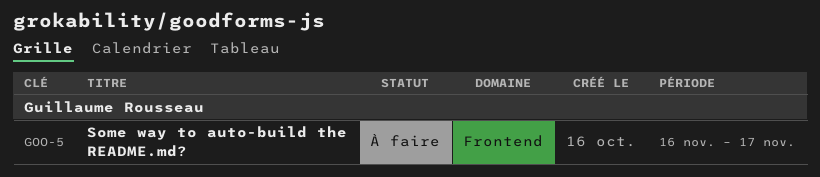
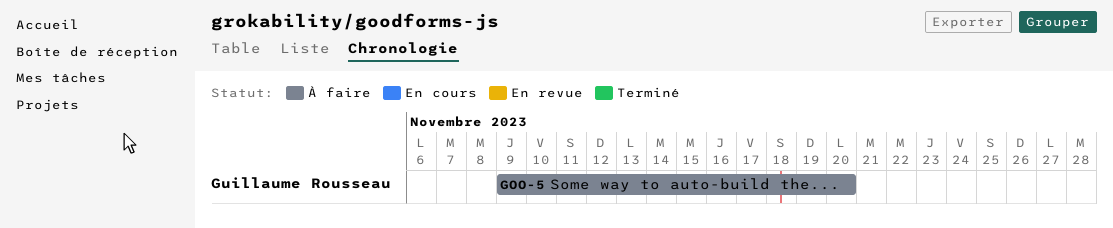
GOO-5, start: Nov 16 -> Nov 9
GOO-5, due: Nov 17 -> Nov 20

